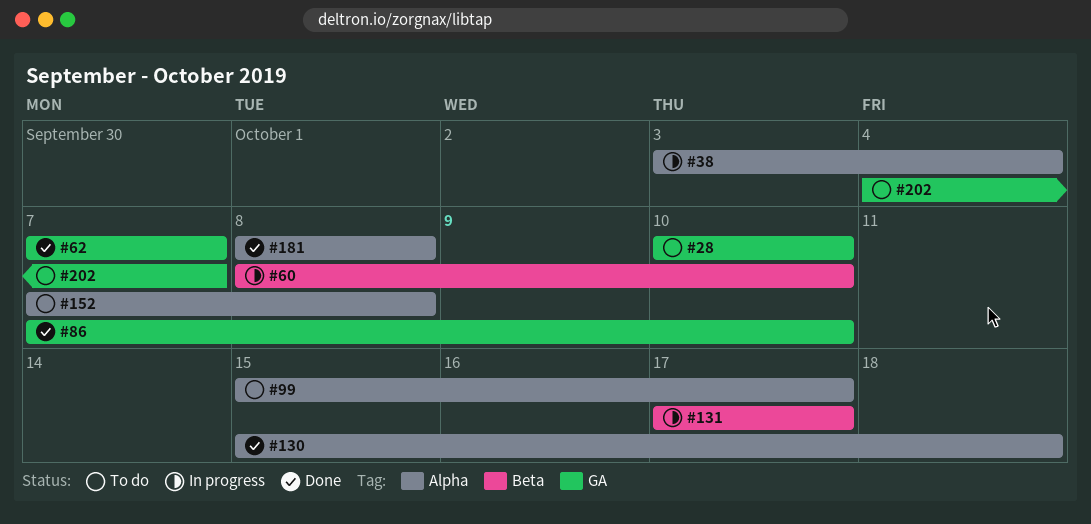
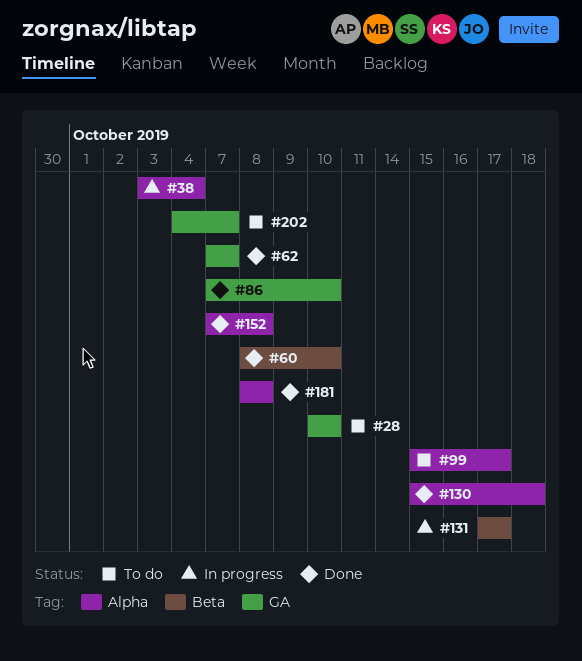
#60, status: In progress -> Done
#152, status: To do -> Done

